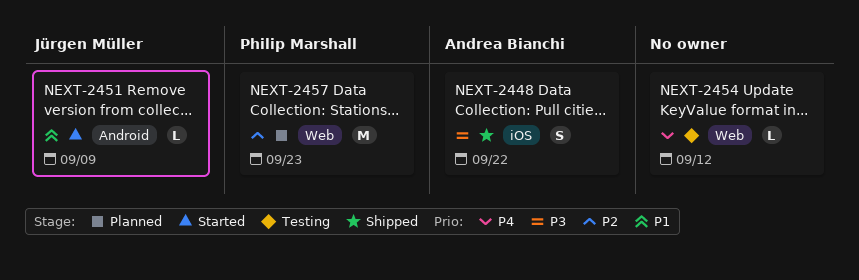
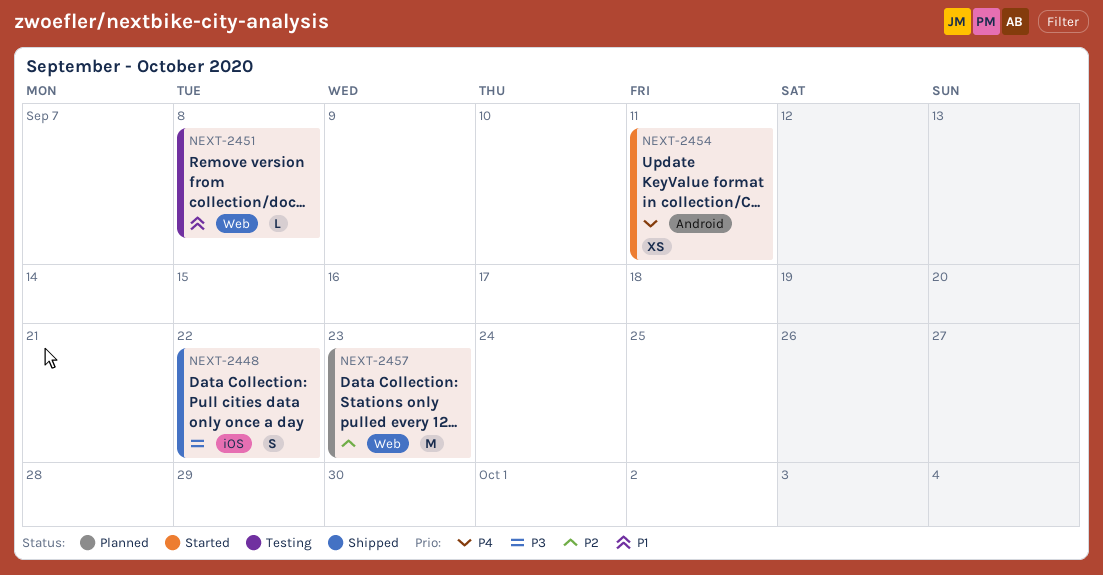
NEXT-2451, status: Started -> Testing
NEXT-2451, label: Android -> Web
NEXT-2451, due: Sep 9 -> Sep 8
NEXT-2454, status: Testing -> Started
NEXT-2454, label: Web -> Android
NEXT-2454, estimate: L -> XS
NEXT-2454, due: Sep 12 -> Sep 11

